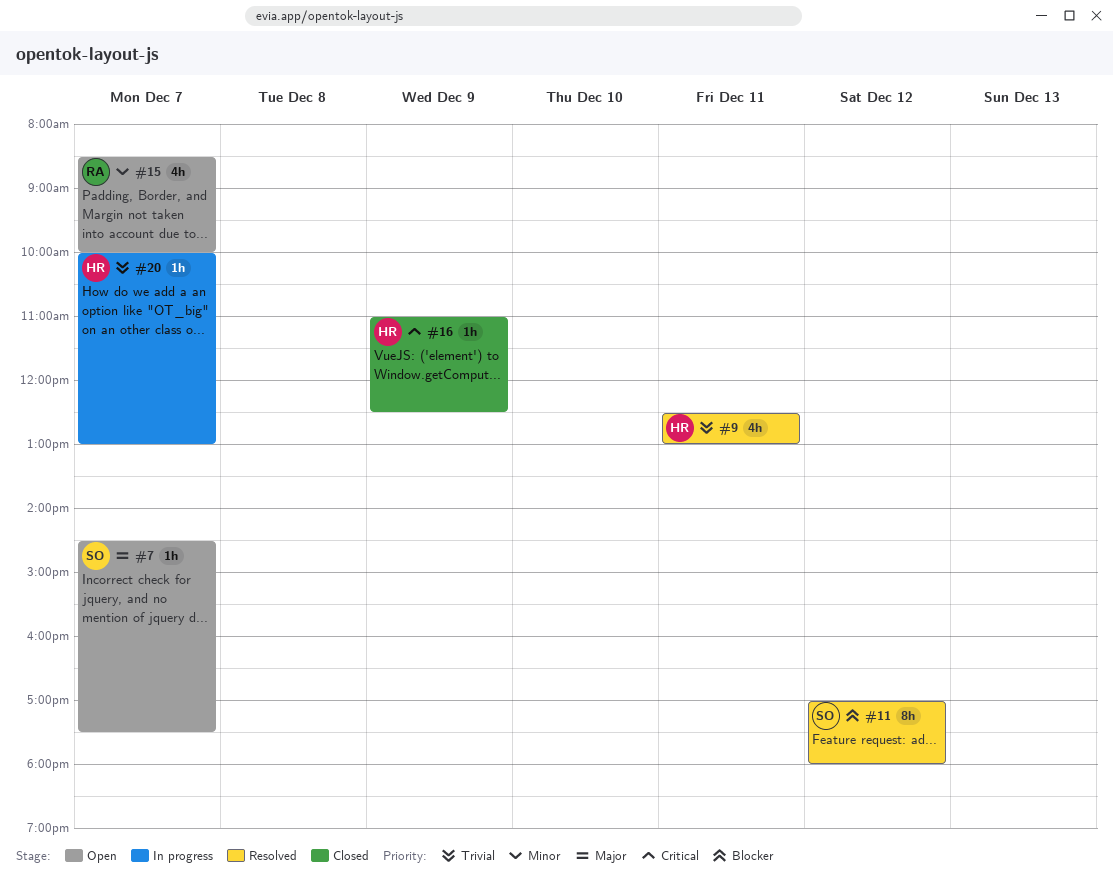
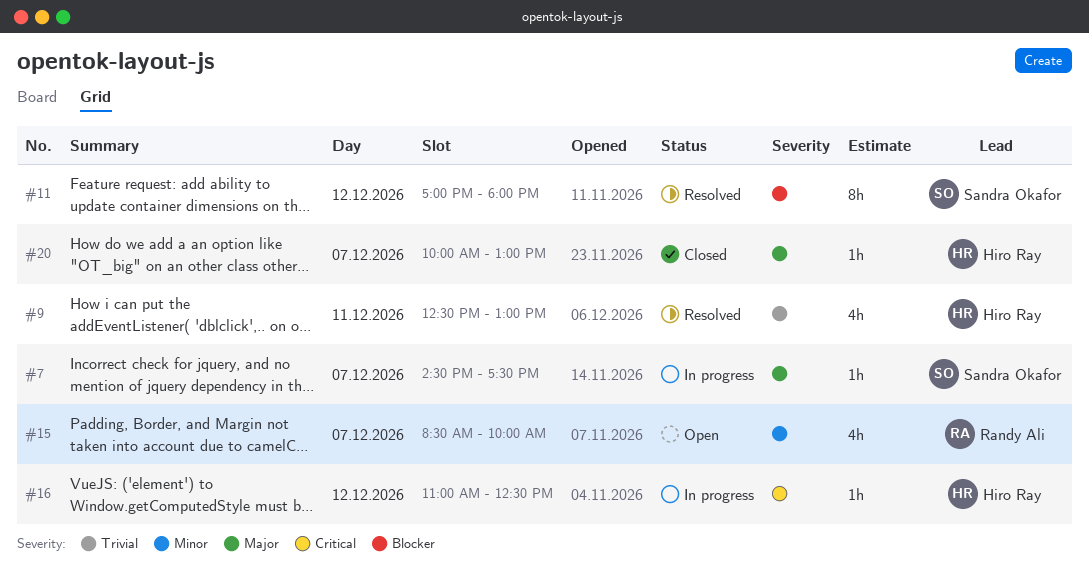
#7, status: Open -> In progress
#16, status: Closed -> In progress
#16, day: Dec 9 -> Dec 12
#20, status: In progress -> Closed
#20, priority: Trivial -> Major

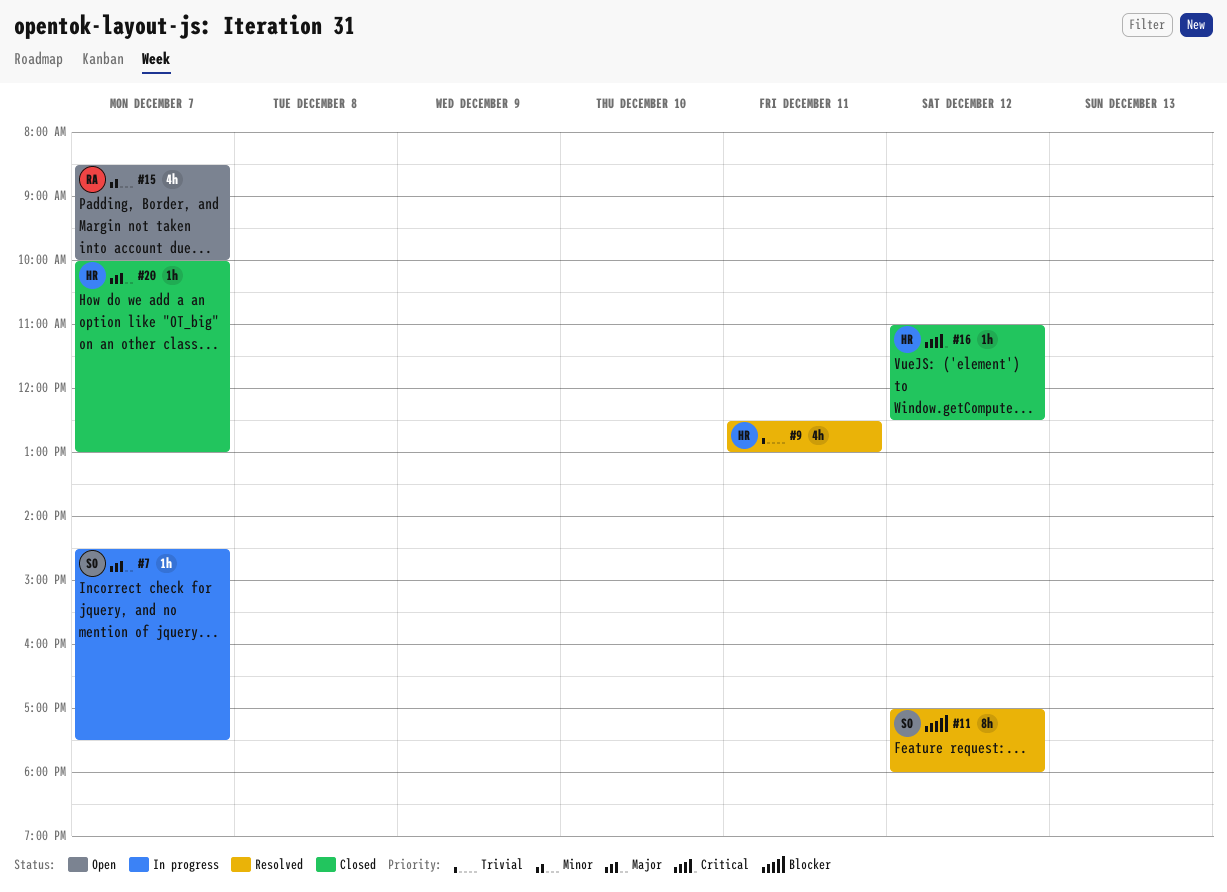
#16, status: In progress -> Closed

